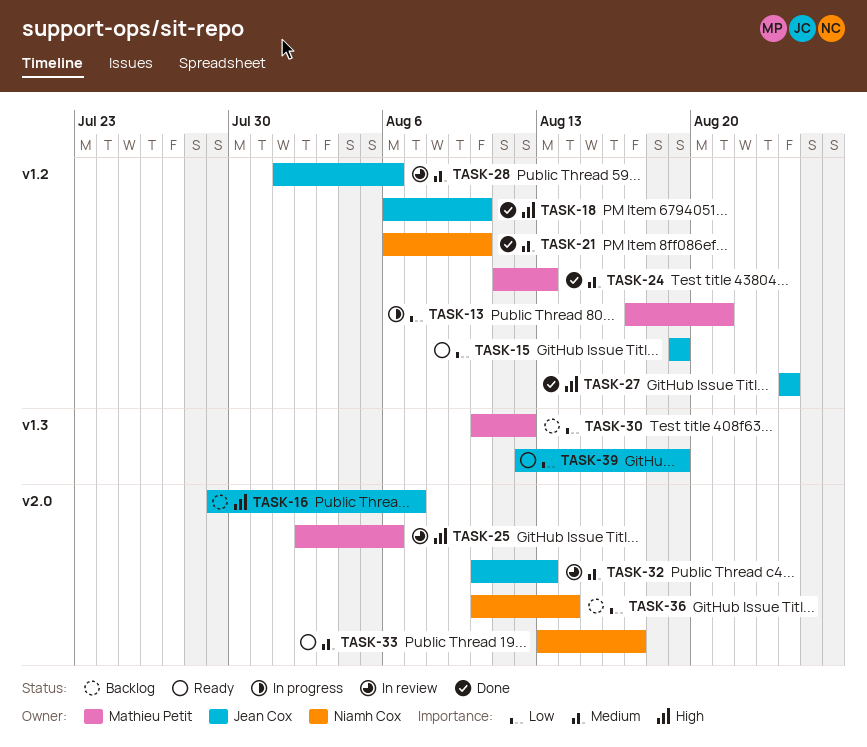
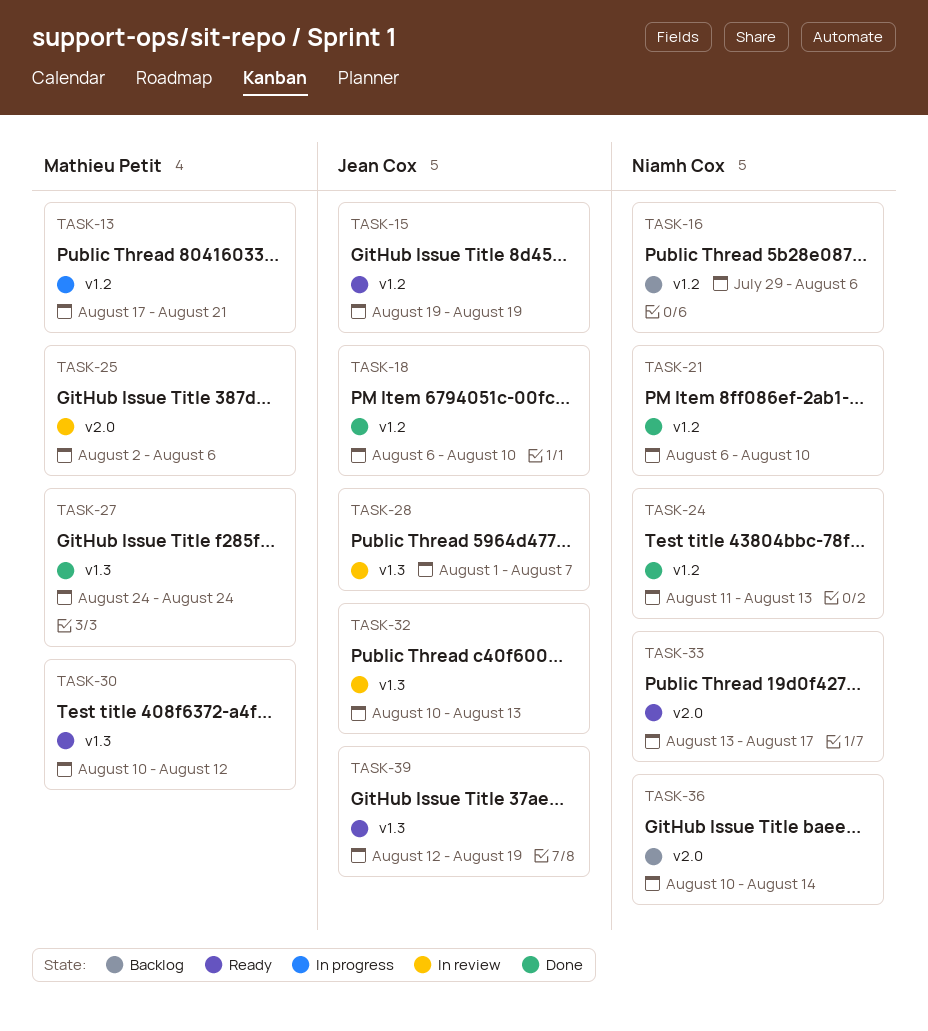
TASK-16, owner: Jean Cox -> Niamh Cox
TASK-16, label: v2.0 -> v1.2
TASK-16, due: Aug 7 -> Aug 6
TASK-24, owner: Mathieu Petit -> Niamh Cox
TASK-27, owner: Jean Cox -> Mathieu Petit
TASK-27, label: v1.2 -> v1.3
TASK-28, label: v1.2 -> v1.3
TASK-28, due: Aug 6 -> Aug 7
TASK-30, status: Backlog -> Ready
TASK-32, label: v2.0 -> v1.3

